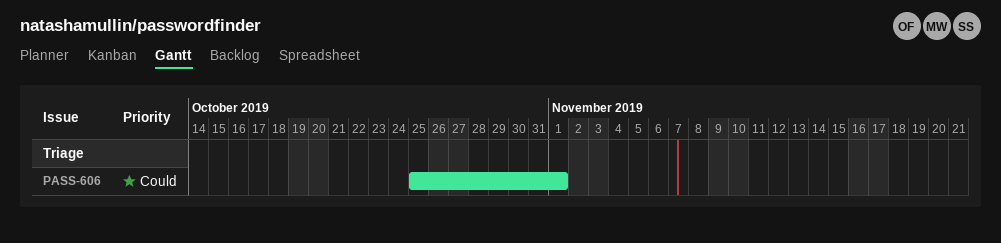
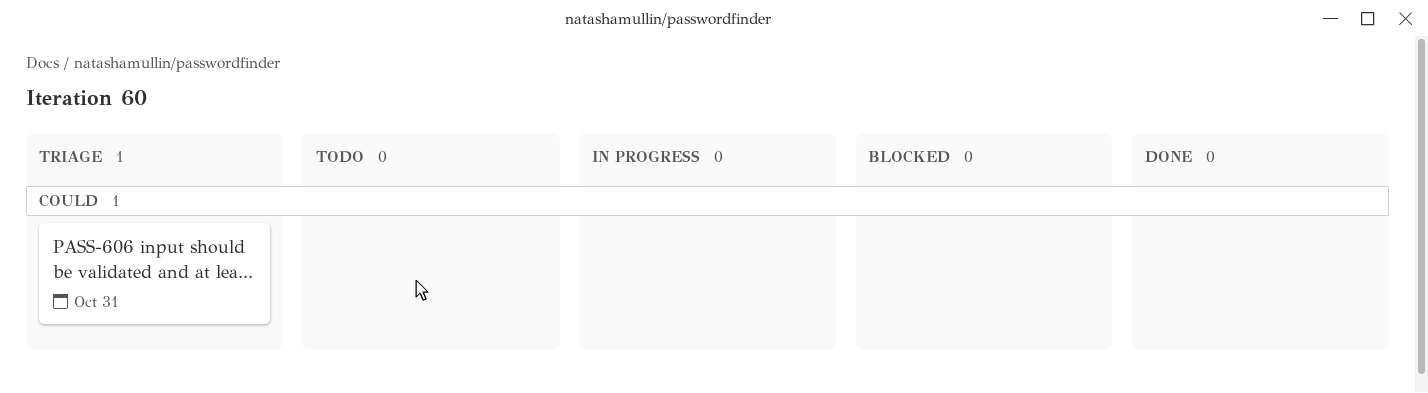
PASS-606, due: Nov 1 -> Oct 31

